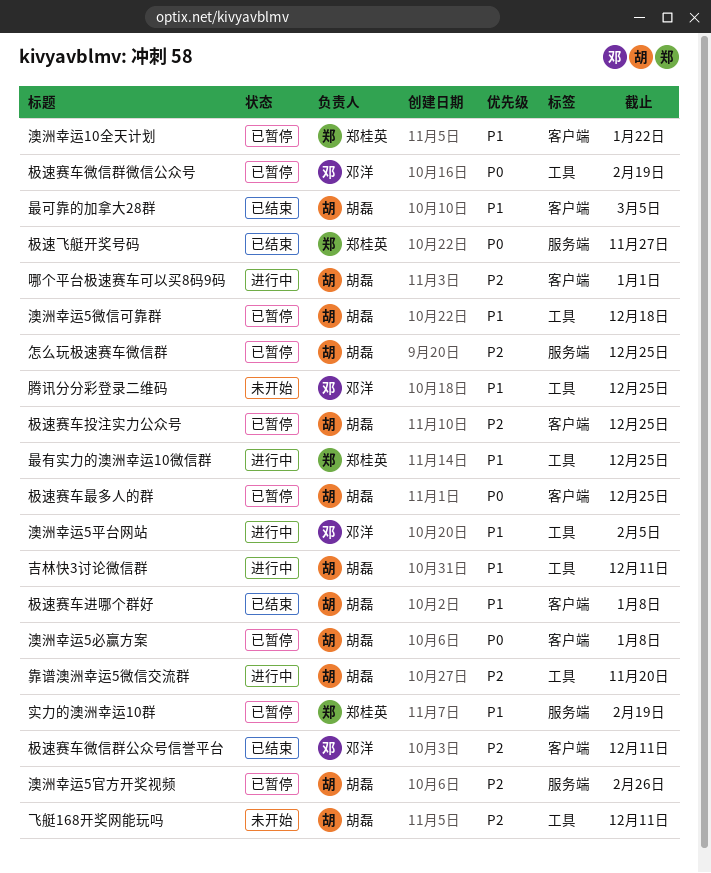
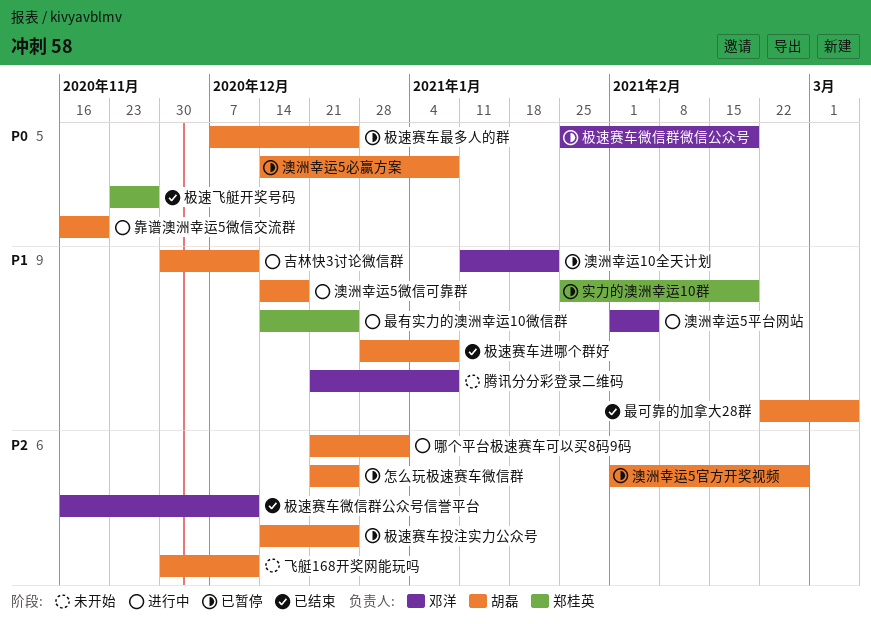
澳洲幸运10全天计划, owner: 郑桂英 -> 邓洋
澳洲幸运5微信可靠群, status: 已暂停 -> 进行中
腾讯分分彩登录二维码, due: Dec 25 -> Jan 8
靠谱澳洲幸运5微信交流群, priority: P2 -> P0

